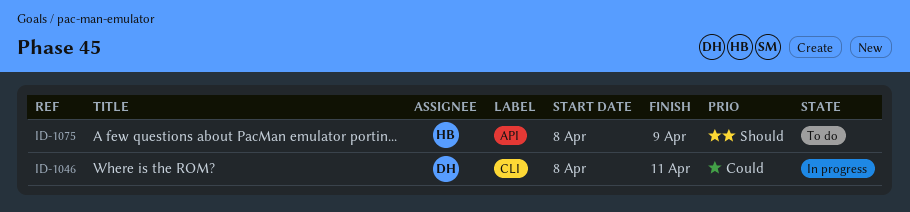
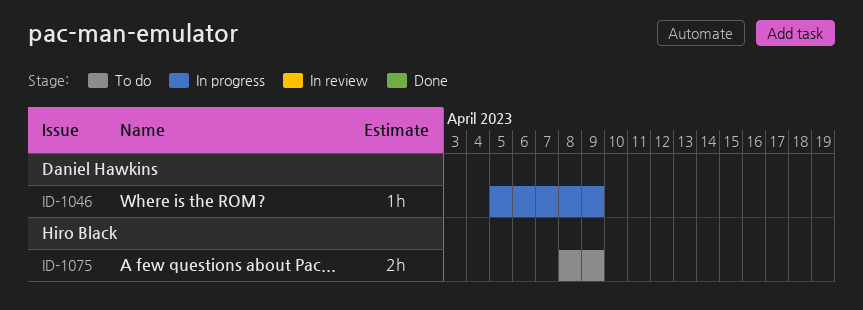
ID-1046, start: Apr 8 -> Apr 5
ID-1046, due: Apr 11 -> Apr 9

